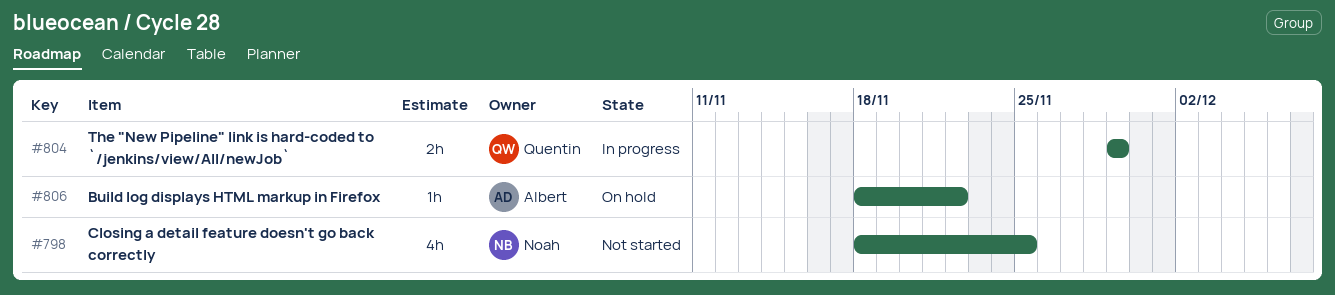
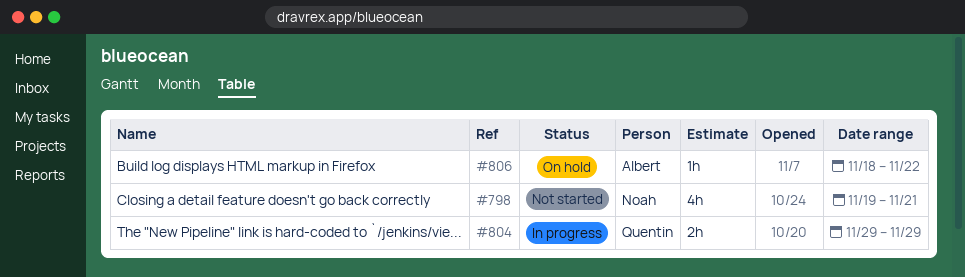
#798, start: Nov 18 -> Nov 19
#798, due: Nov 25 -> Nov 21

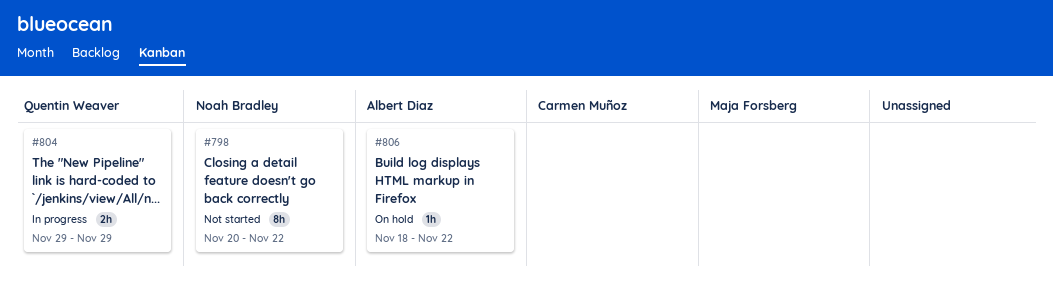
#798, estimate: 4h -> 8h
#798, start: Nov 19 -> Nov 20
#798, due: Nov 21 -> Nov 22

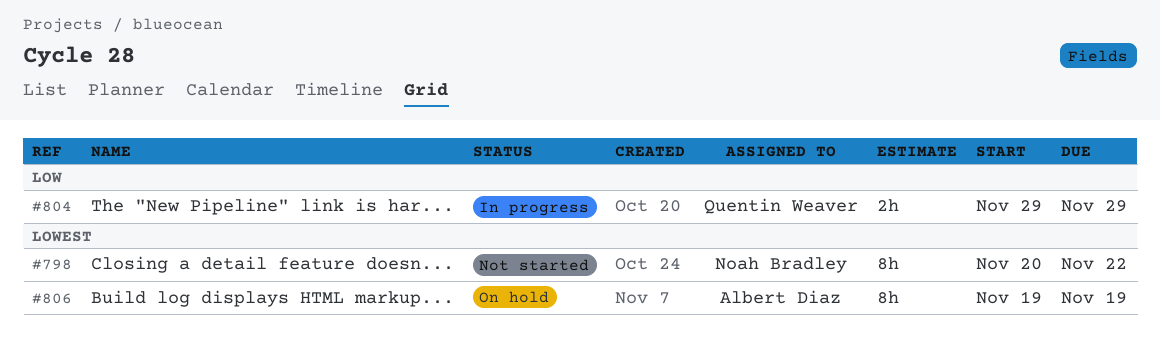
#806, estimate: 1h -> 8h
#806, start: Nov 18 -> Nov 19
#806, due: Nov 22 -> Nov 19

